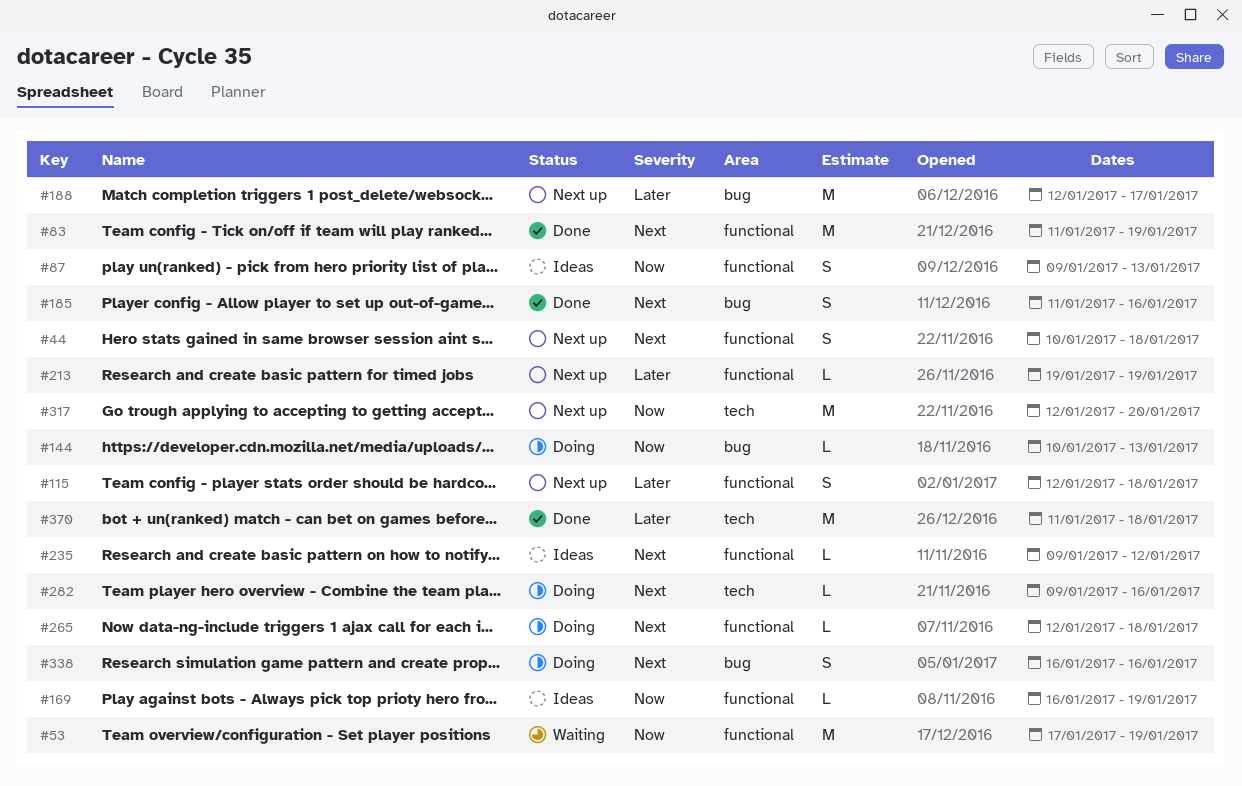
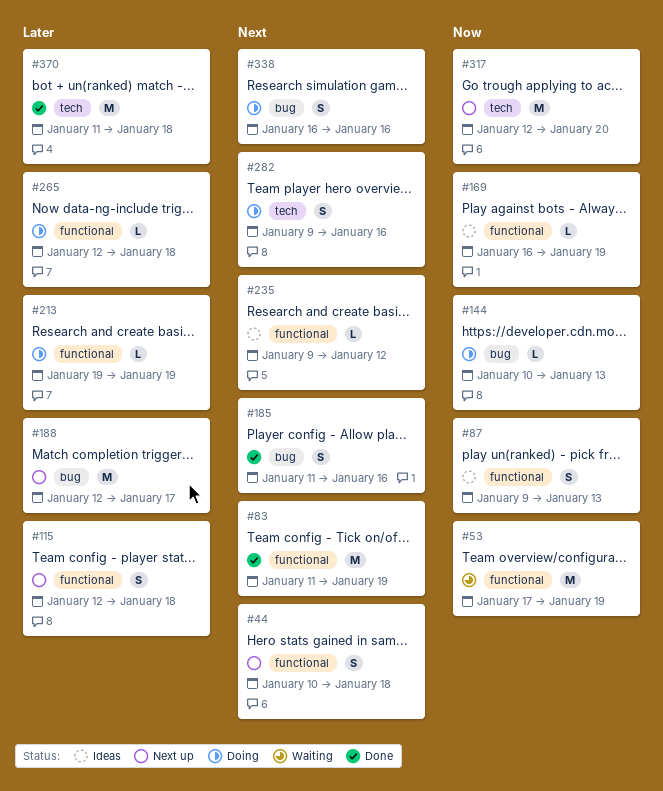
#213, status: Next up -> Doing
#265, priority: Next -> Later
#282, estimate: L -> S

